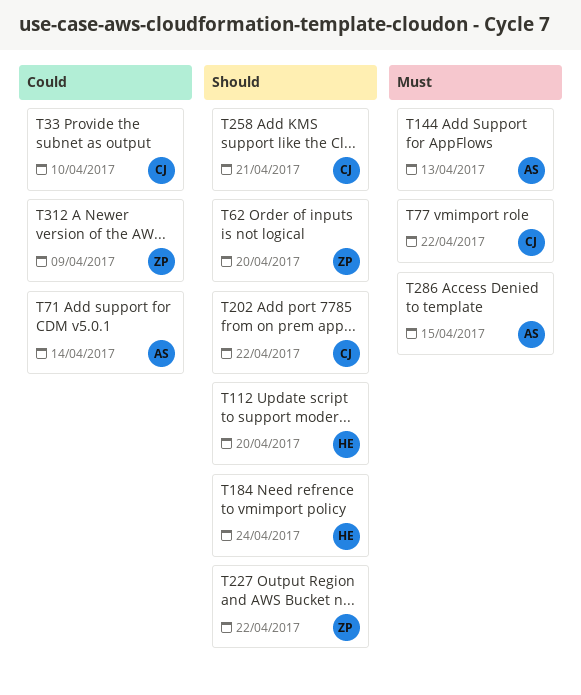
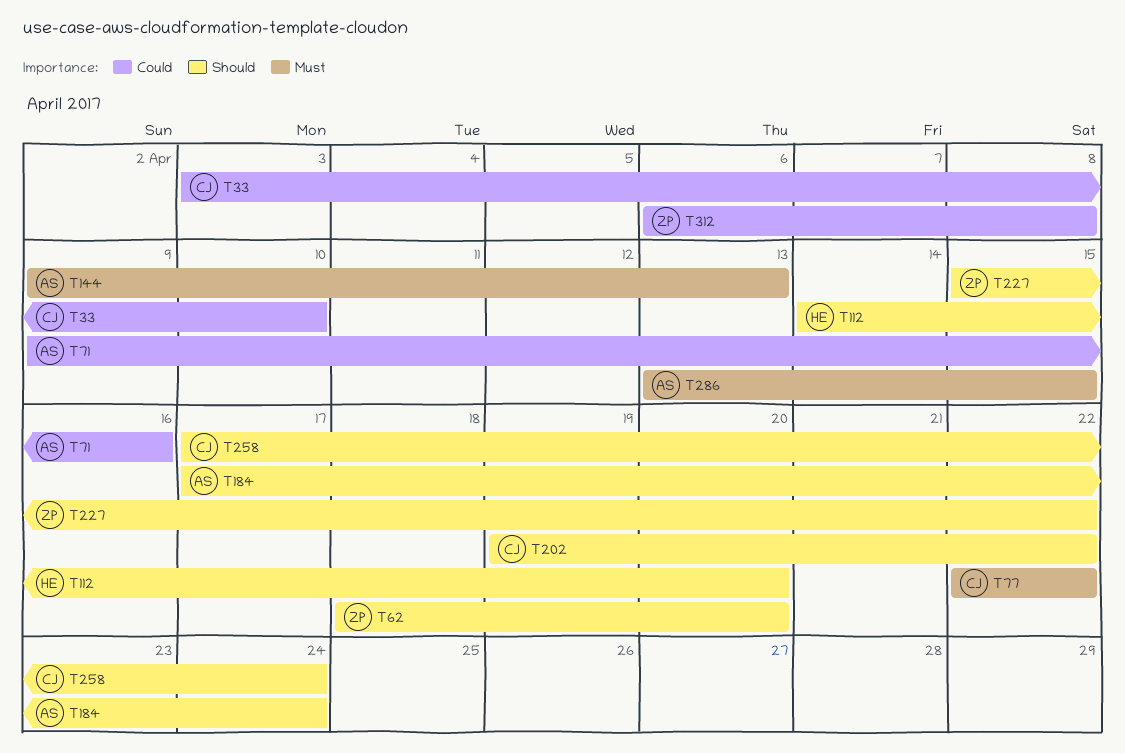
T71, due: Apr 14 -> Apr 16
T184, owner: HE -> AS
T258, due: Apr 21 -> Apr 24
T312, due: Apr 9 -> Apr 8

